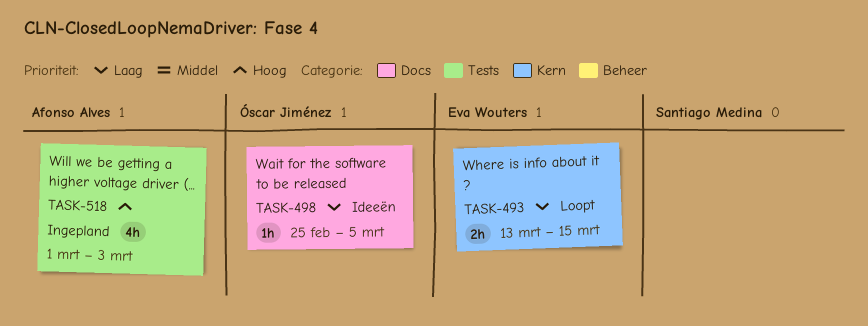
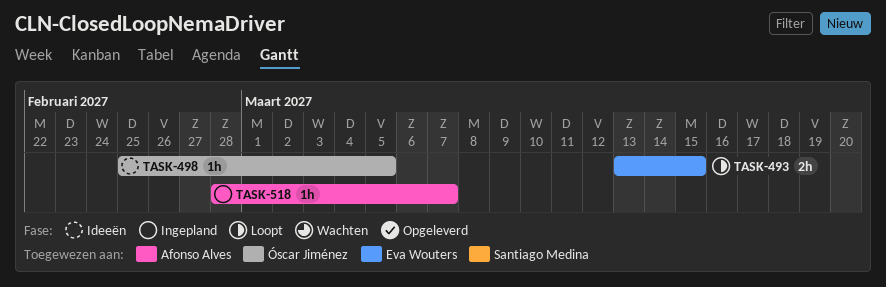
TASK-518, estimate: 4h -> 1h
TASK-518, start: Mar 1 -> Feb 28
TASK-518, due: Mar 3 -> Mar 7

